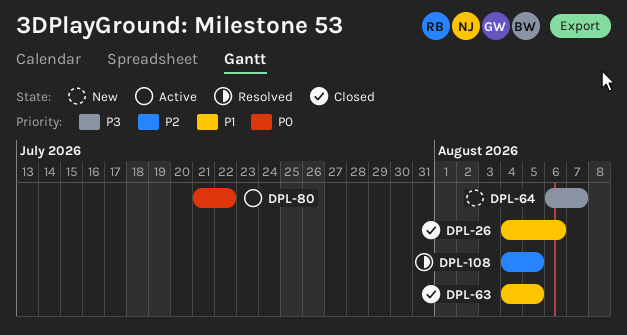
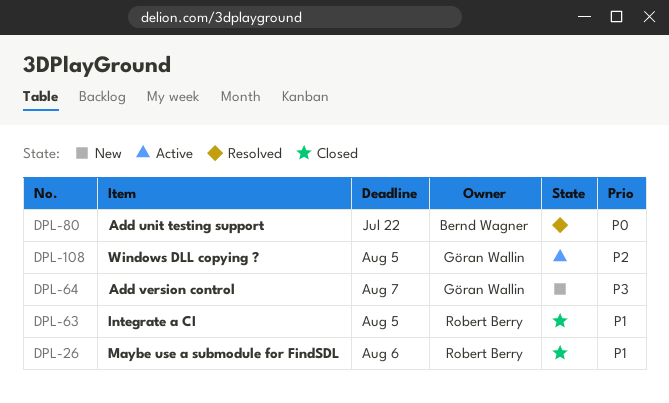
DPL-80, status: Active -> Resolved
DPL-108, status: Resolved -> Active

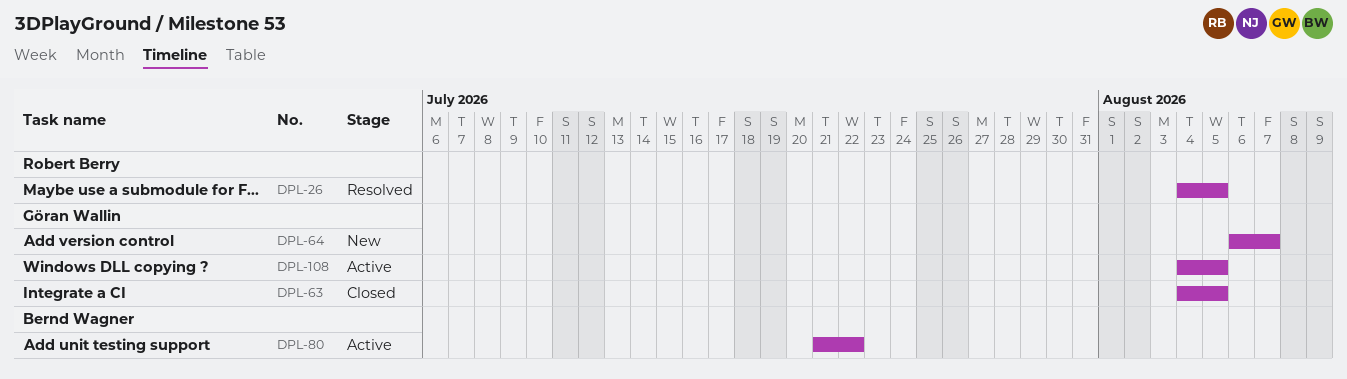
DPL-26, status: Closed -> Resolved
DPL-26, due: Aug 6 -> Aug 5
DPL-63, owner: Robert Berry -> Göran Wallin
DPL-80, status: Resolved -> Active

